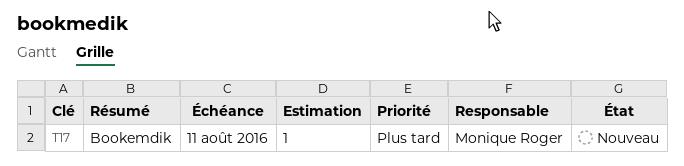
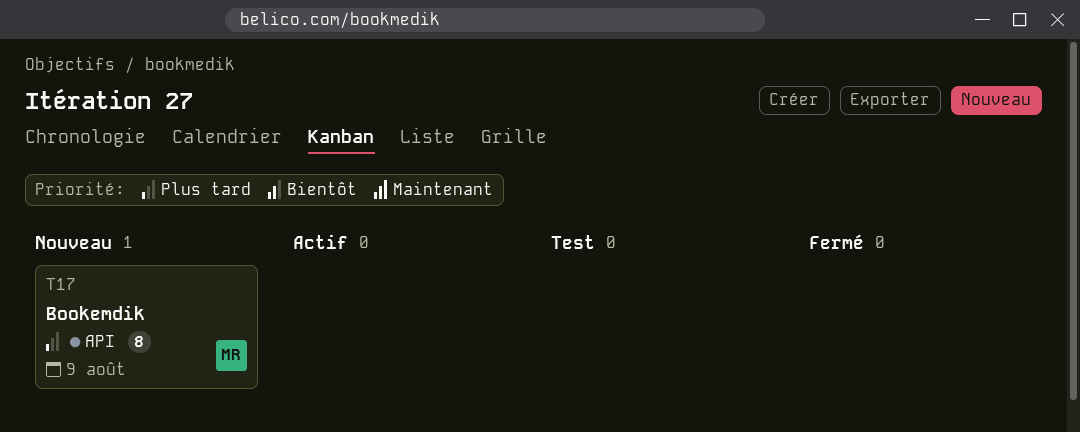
T17, estimate: 1 -> 8
T17, due: Aug 11 -> Aug 9

